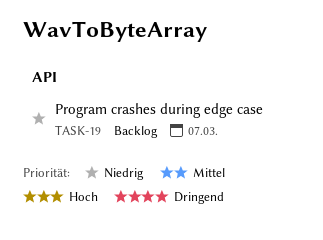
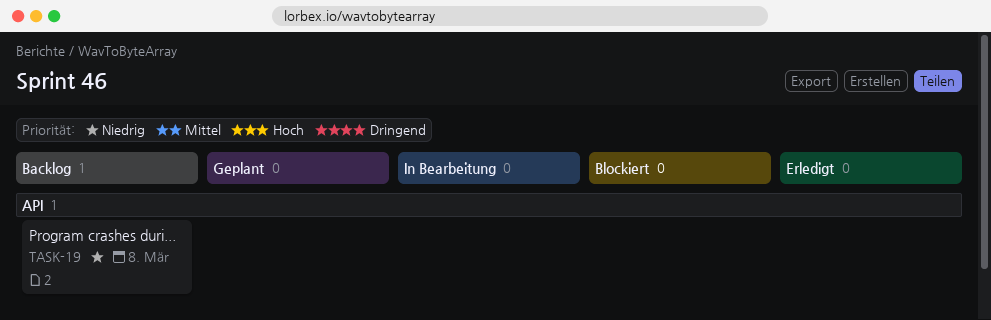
TASK-19, due: Mar 7 -> Mar 8

